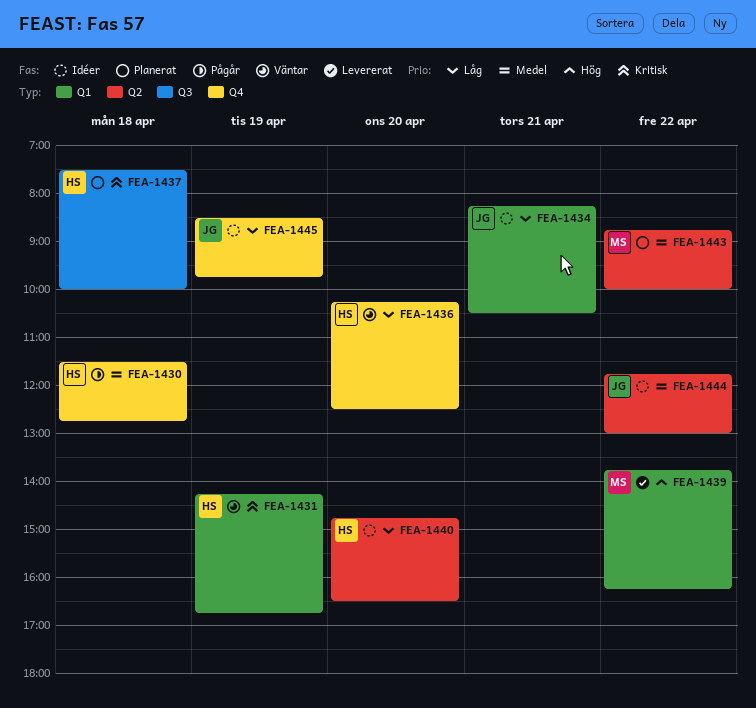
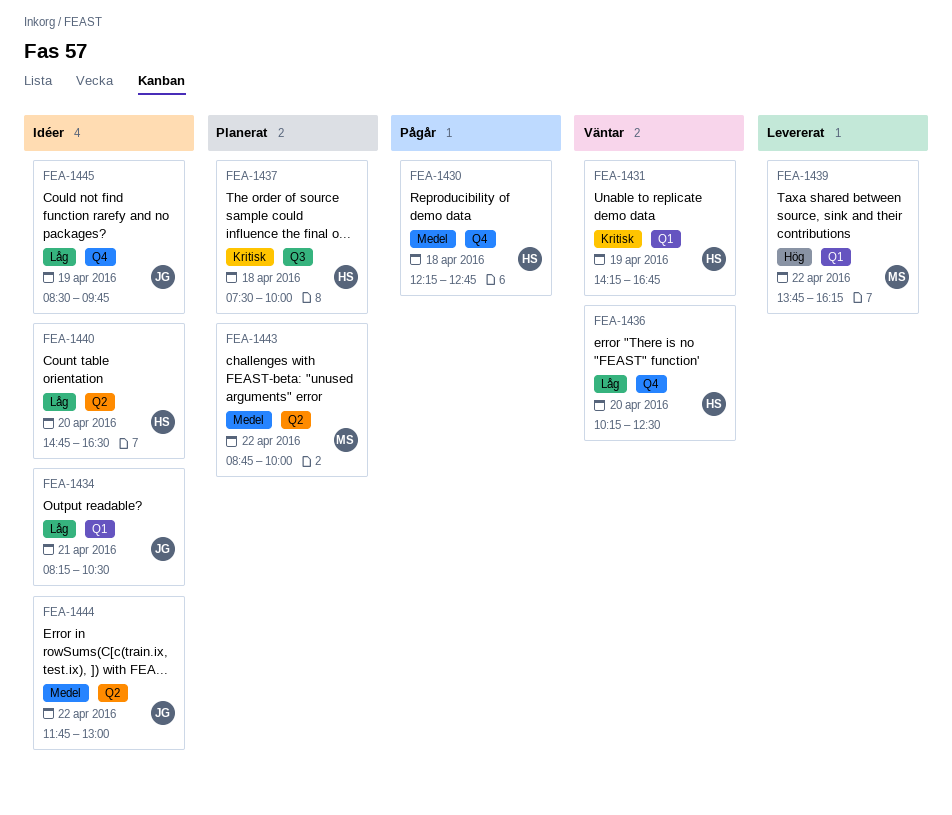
FEA-1430, begins: 11:30 -> 12:15

